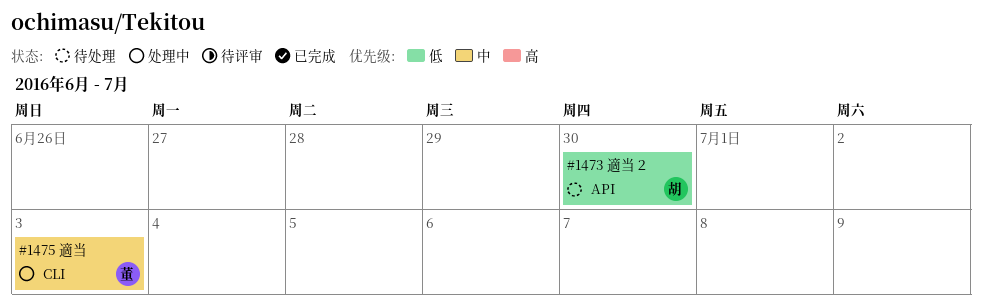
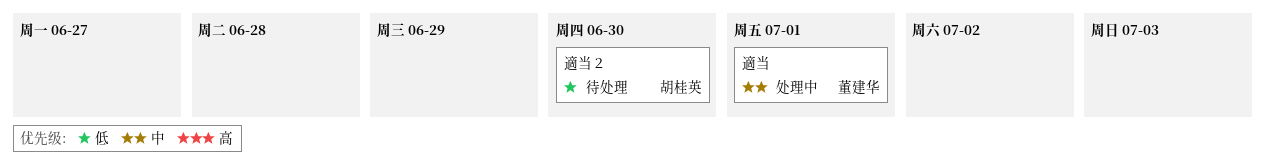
適当, due: Jul 3 -> Jul 1

